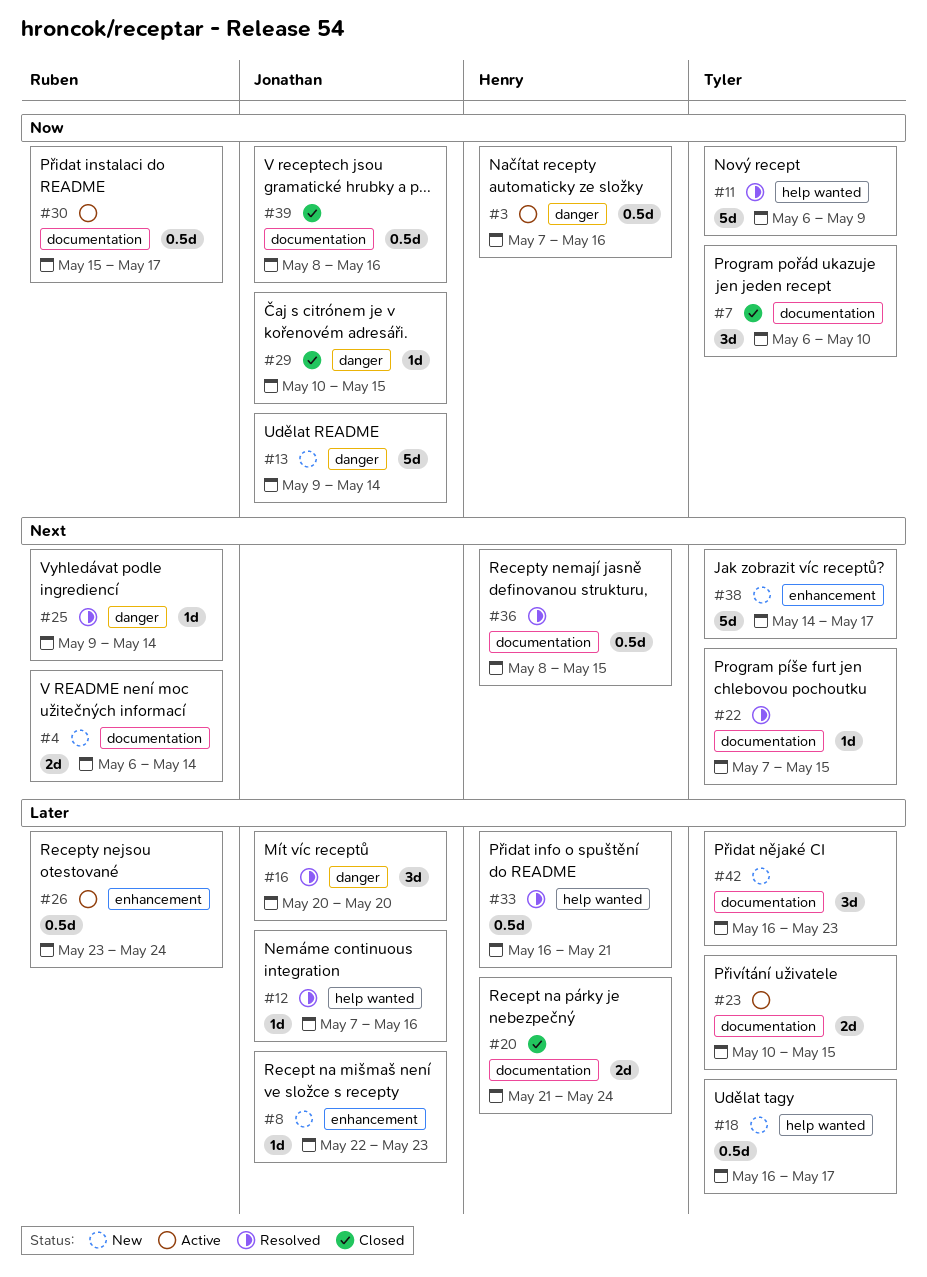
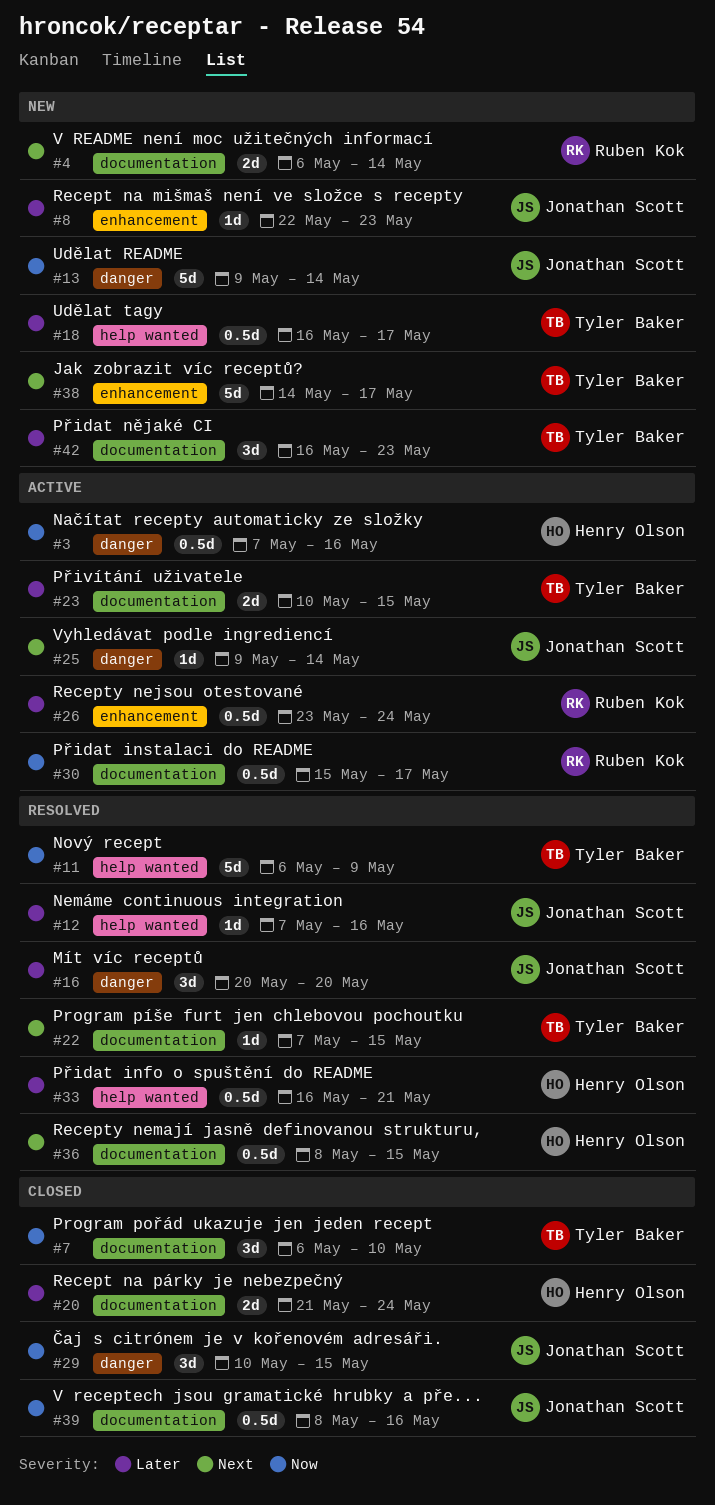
#25, status: Resolved -> Active
#25, owner: Ruben Kok -> Jonathan Scott
#29, estimate: 1d -> 3d

